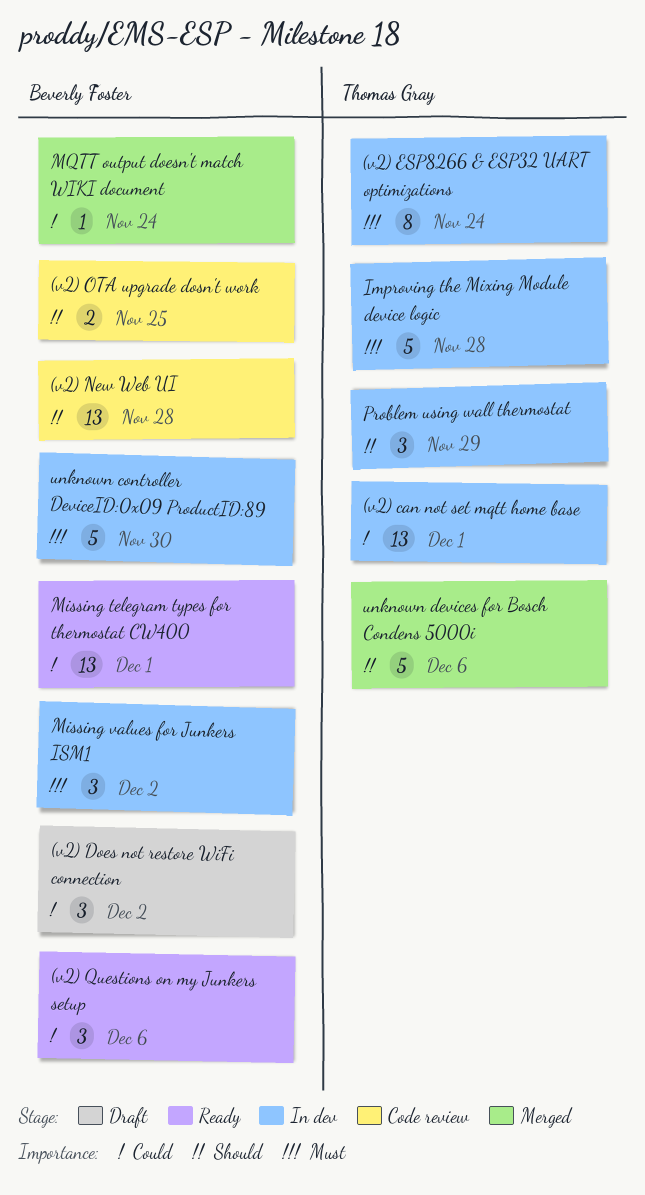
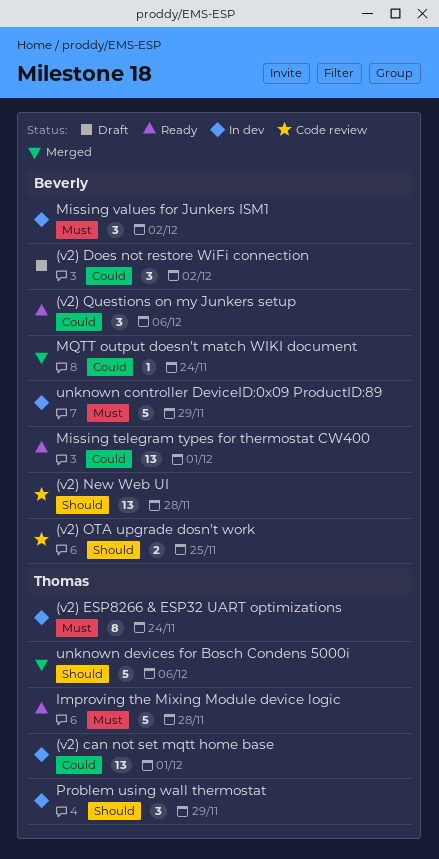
Improving the Mixing Module device logic, status: In dev -> Ready
unknown controller DeviceID:0x09 ProductID:89, due: Nov 30 -> Nov 29

